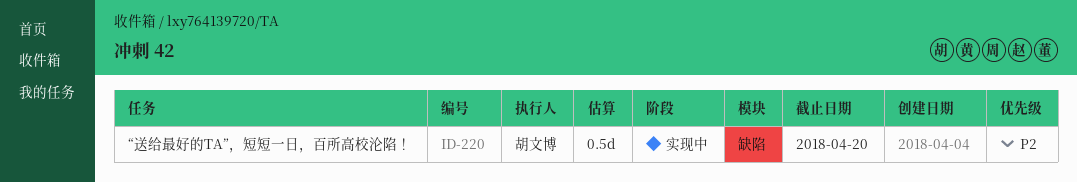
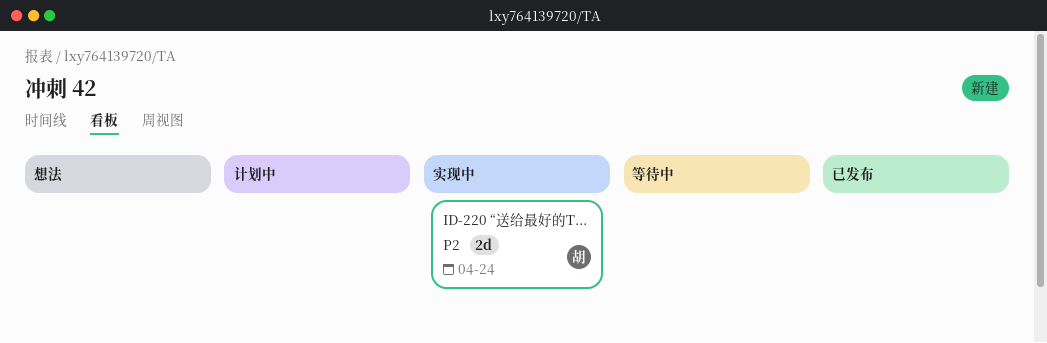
ID-220, estimate: 0.5d -> 2d
ID-220, due: Apr 20 -> Apr 24

